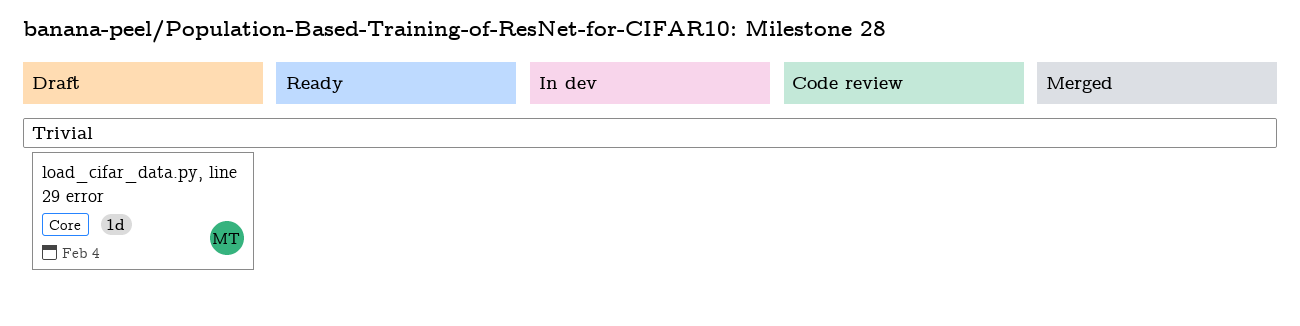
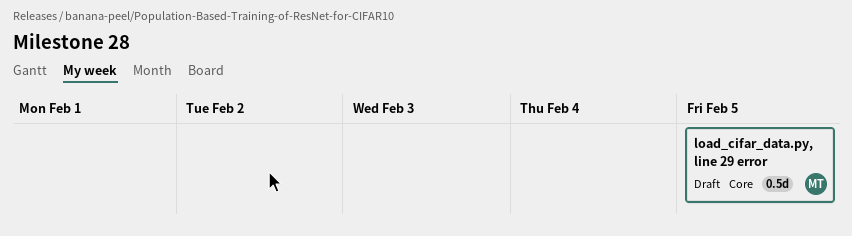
load_cifar_data.py, line 29 error, estimate: 1d -> 0.5d
load_cifar_data.py, line 29 error, due: Feb 4 -> Feb 5

